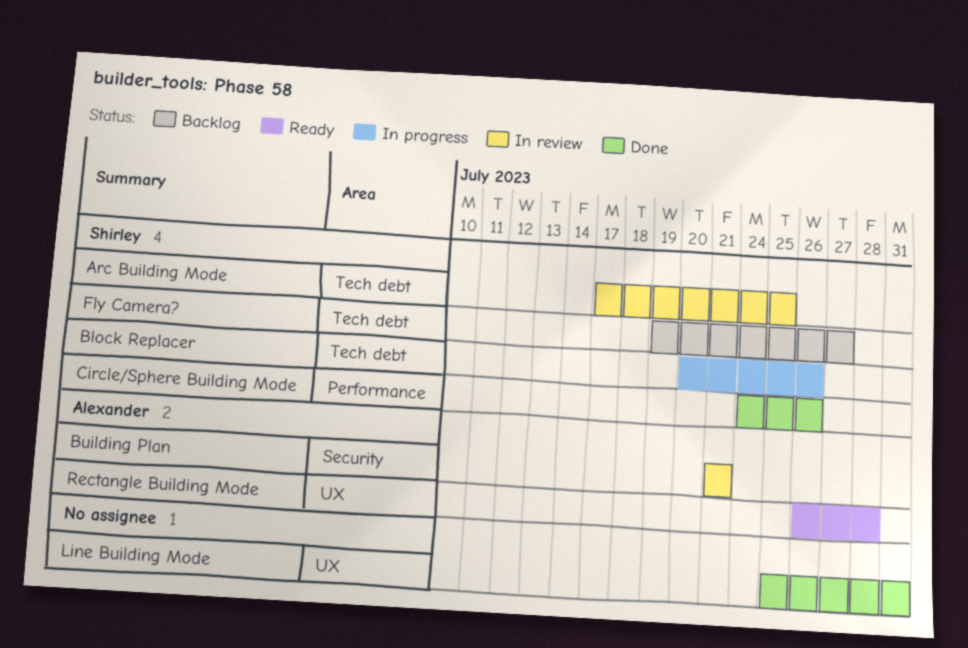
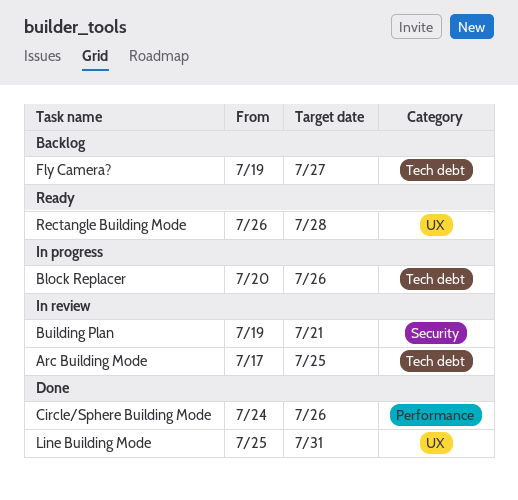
Building Plan, start: Jul 21 -> Jul 19

